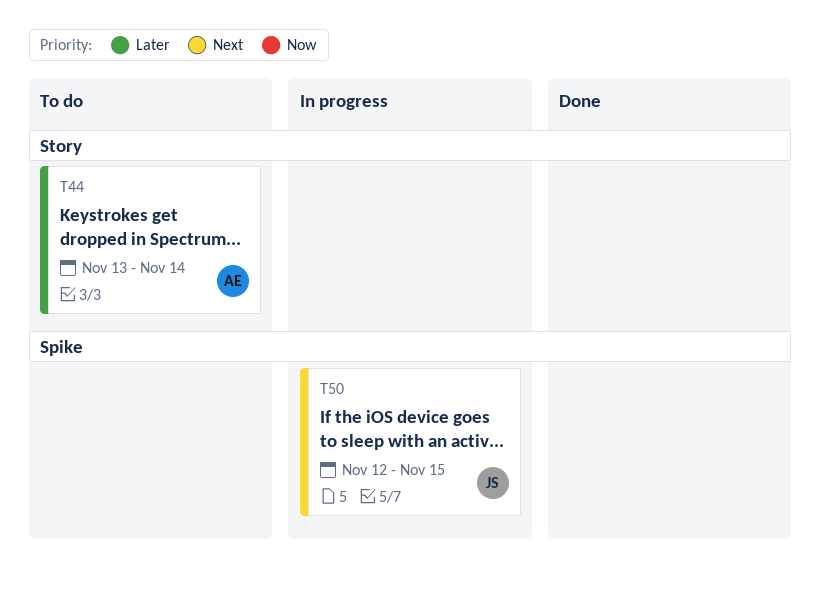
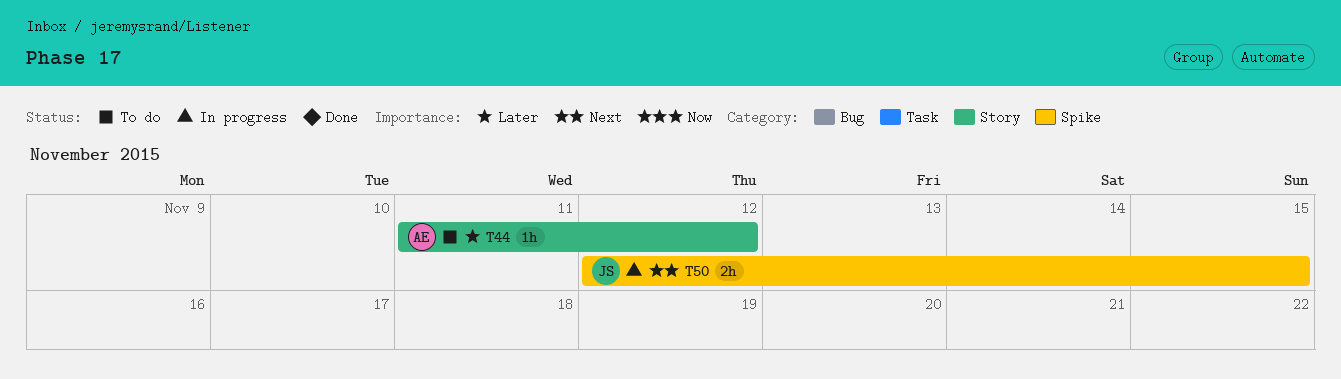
T44, start: Nov 13 -> Nov 11
T44, due: Nov 14 -> Nov 12

